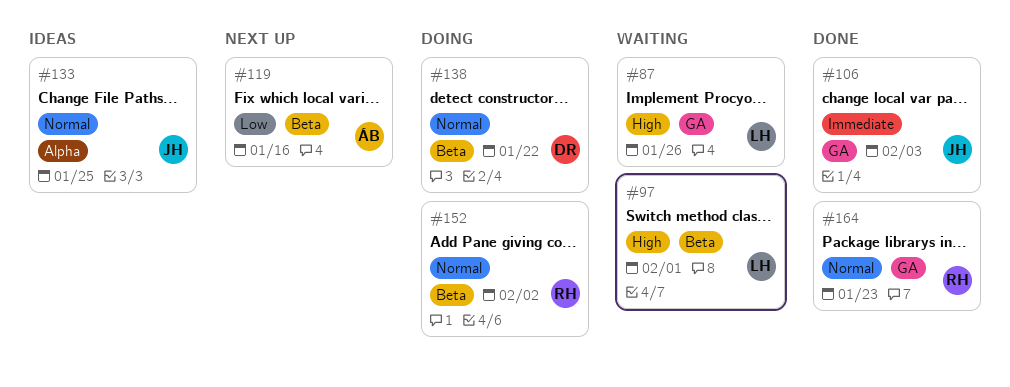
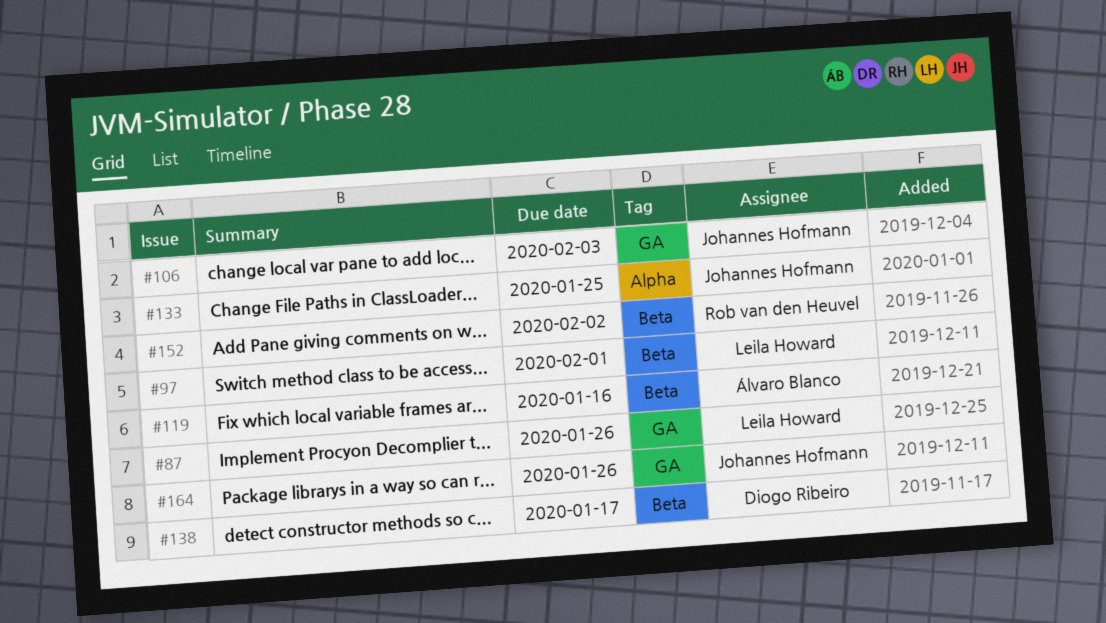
#138, due: Jan 22 -> Jan 17
#164, owner: Rob van den Heuvel -> Johannes Hofmann
#164, due: Jan 23 -> Jan 26

